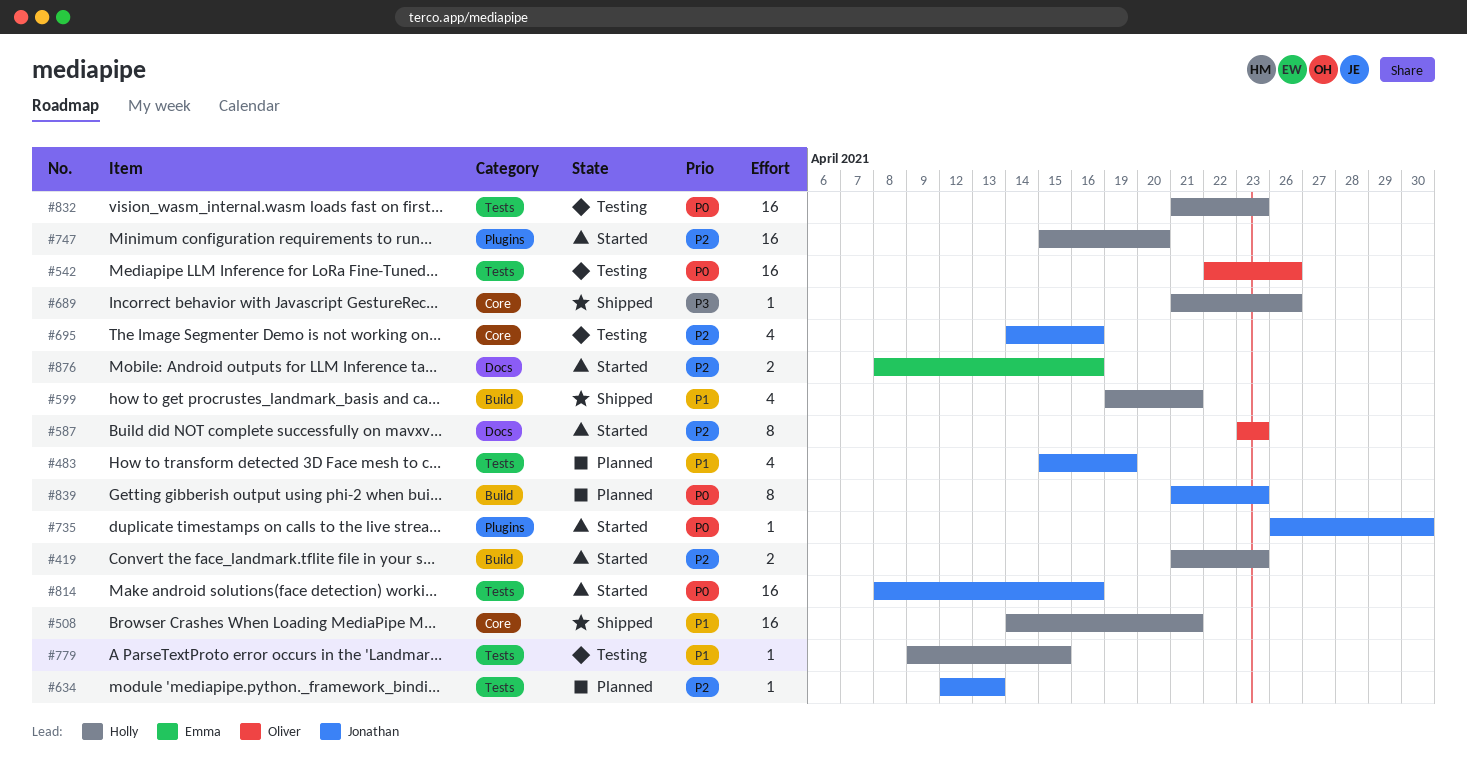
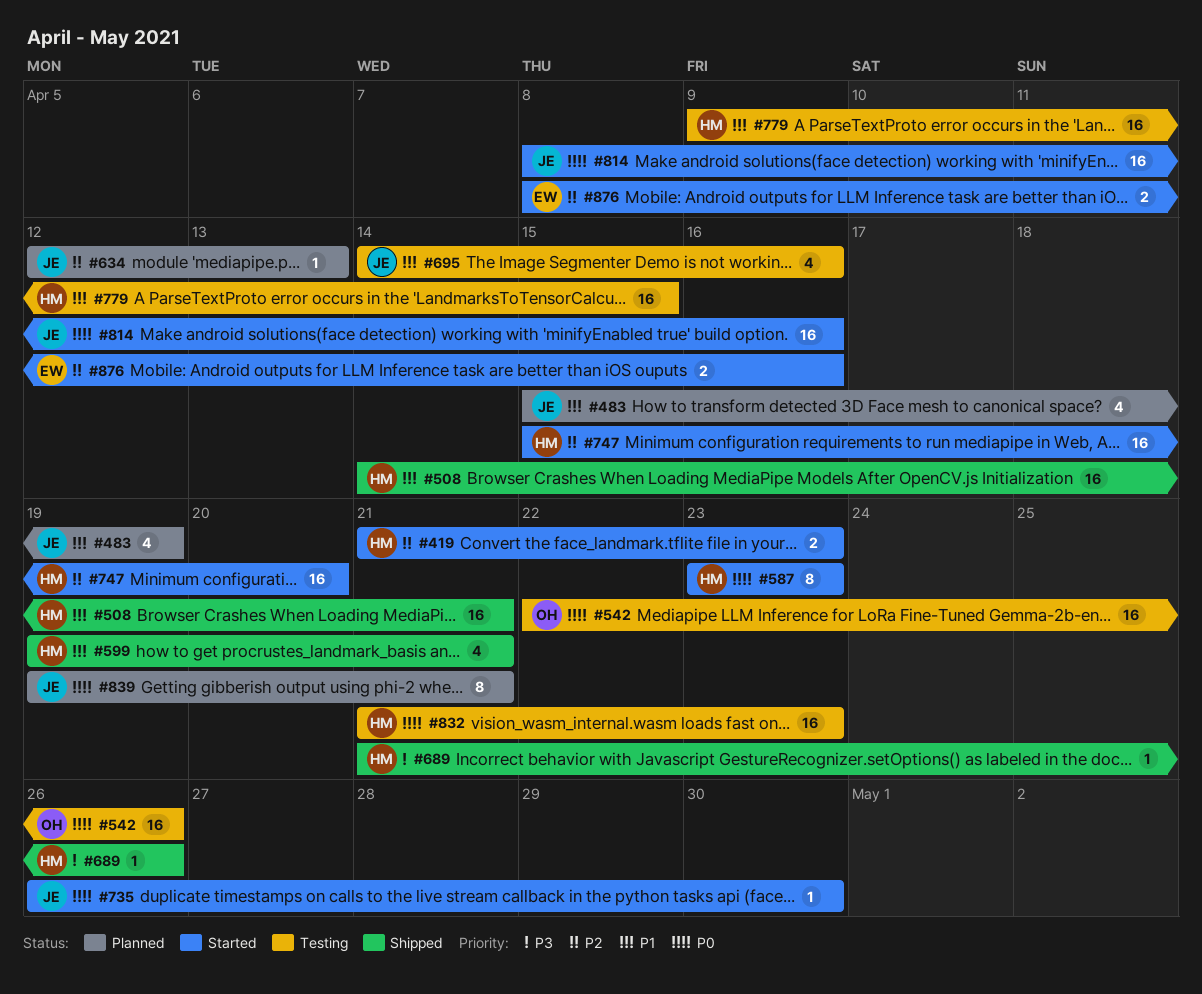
#587, owner: Oliver -> Holly
#587, priority: P2 -> P0
#695, priority: P2 -> P1
#779, estimate: 1 -> 16
#839, start: Apr 21 -> Apr 19
#839, due: Apr 23 -> Apr 21

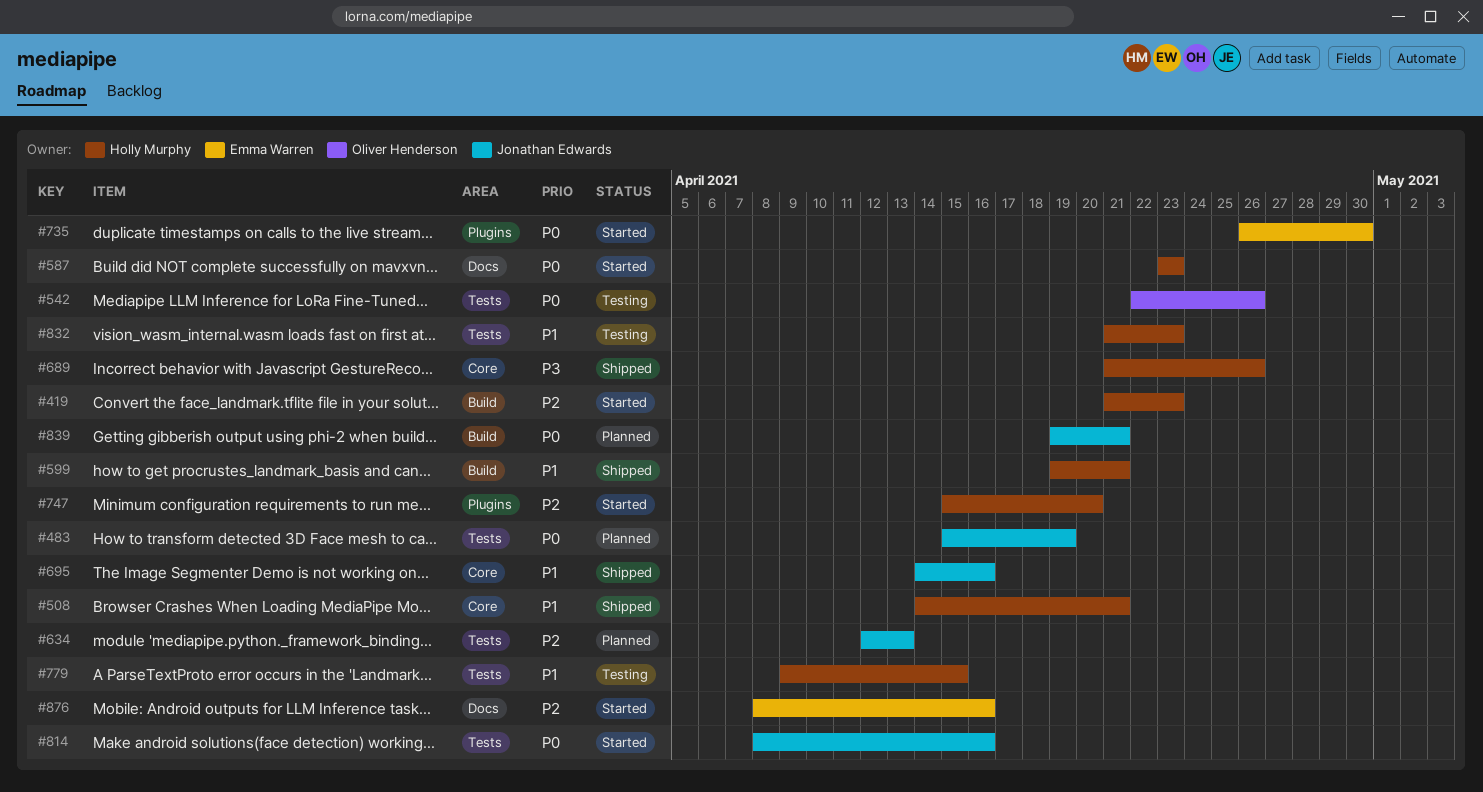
#483, priority: P1 -> P0
#695, status: Testing -> Shipped
#735, owner: Jonathan Edwards -> Emma Warren
#832, priority: P0 -> P1

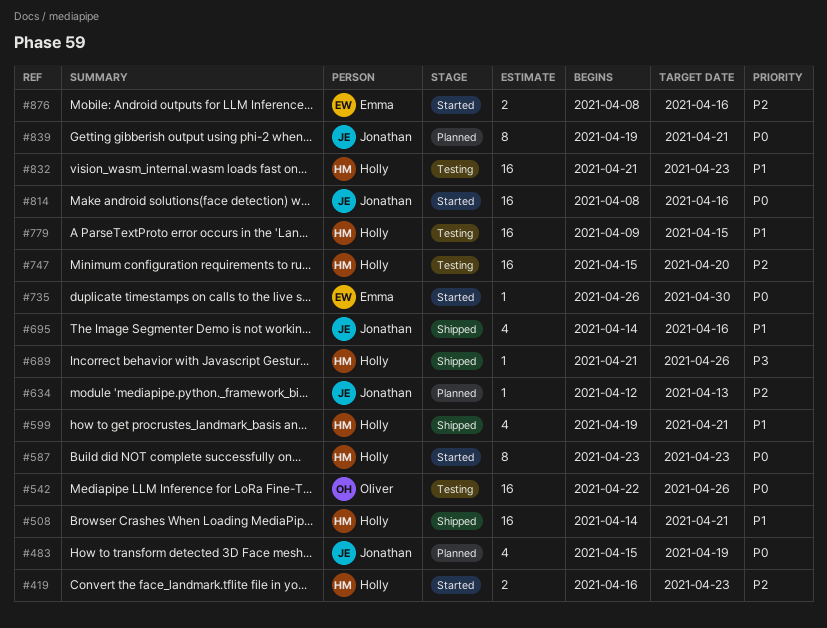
#419, start: Apr 21 -> Apr 16
#747, status: Started -> Testing

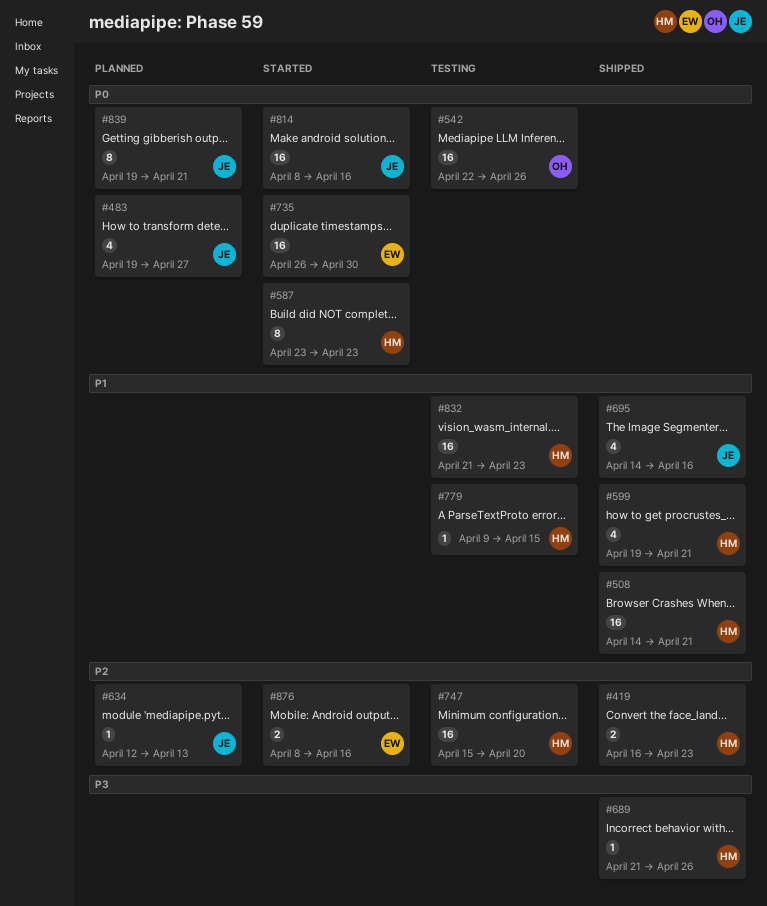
#419, status: Started -> Shipped
#483, start: Apr 15 -> Apr 19
#483, due: Apr 19 -> Apr 27
#735, estimate: 1 -> 16
#779, estimate: 16 -> 1

